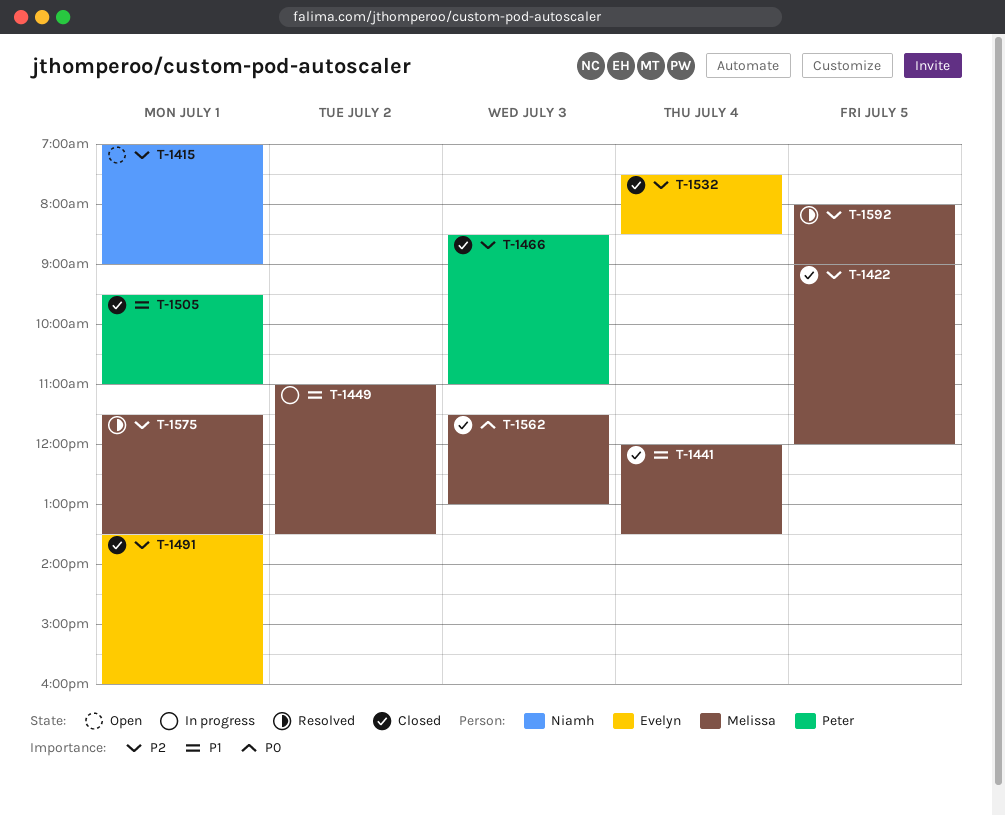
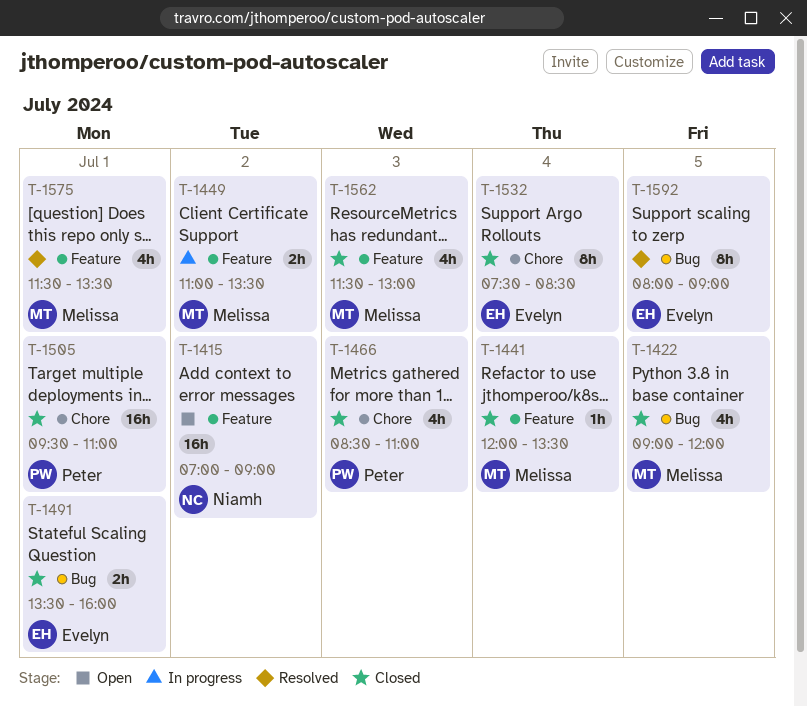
T-1415, day: Jul 1 -> Jul 2
T-1592, owner: Melissa -> Evelyn

